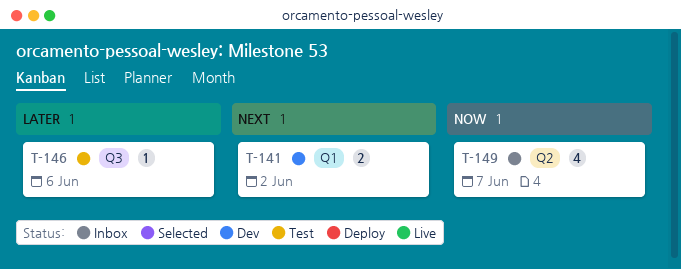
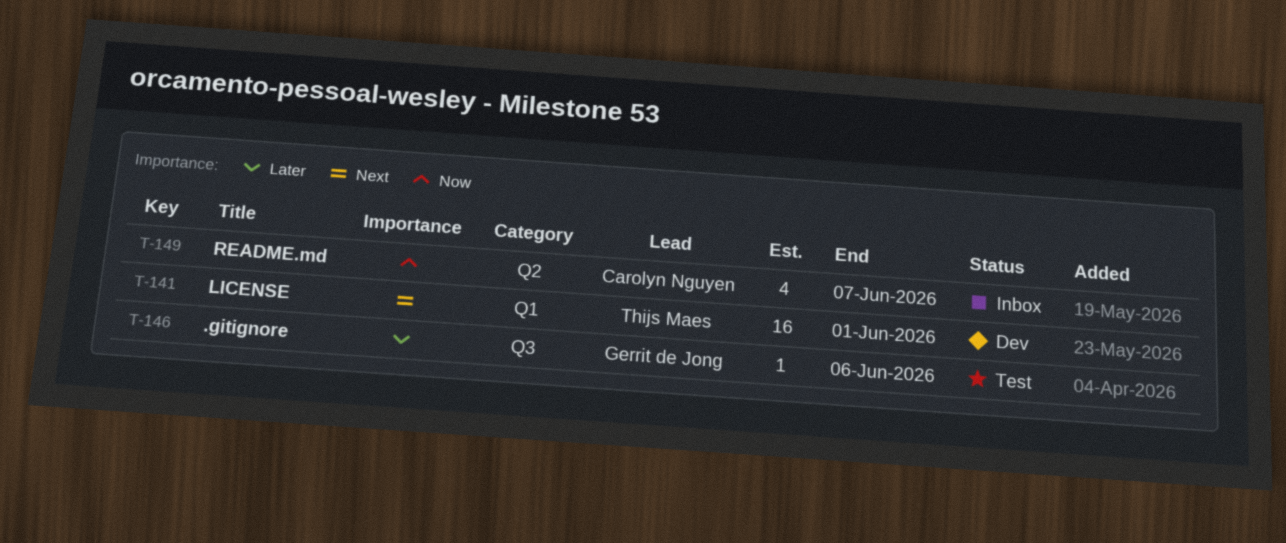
T-141, estimate: 2 -> 16
T-141, due: Jun 2 -> Jun 1

